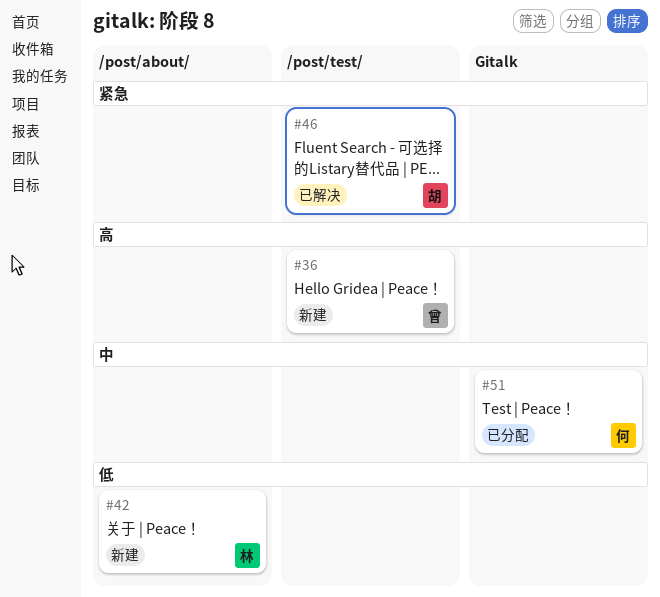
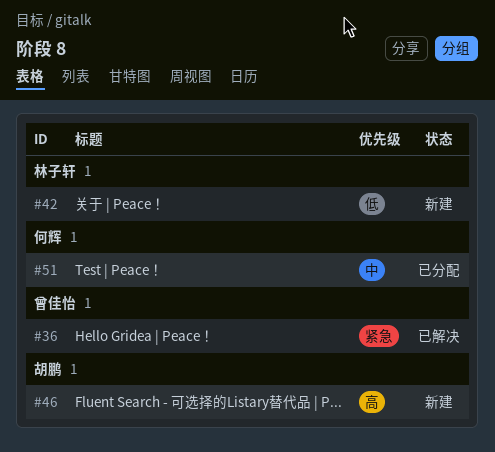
#36, status: 新建 -> 已解决
#36, priority: 高 -> 紧急
#46, status: 已解决 -> 新建
#46, priority: 紧急 -> 高

